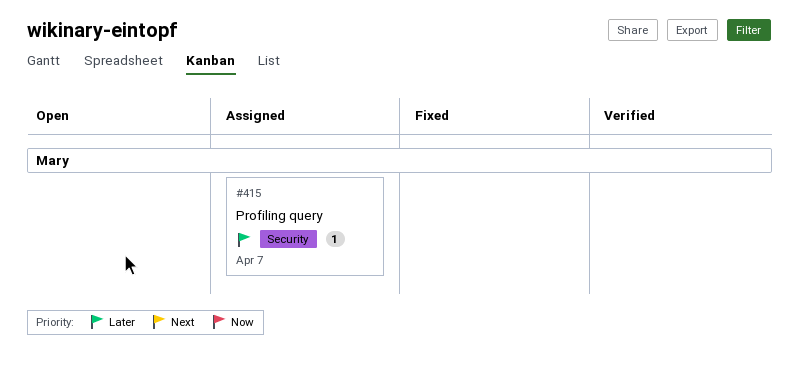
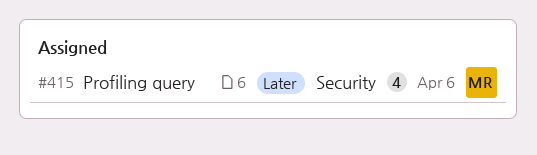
#415, estimate: 1 -> 4
#415, due: Apr 7 -> Apr 6

